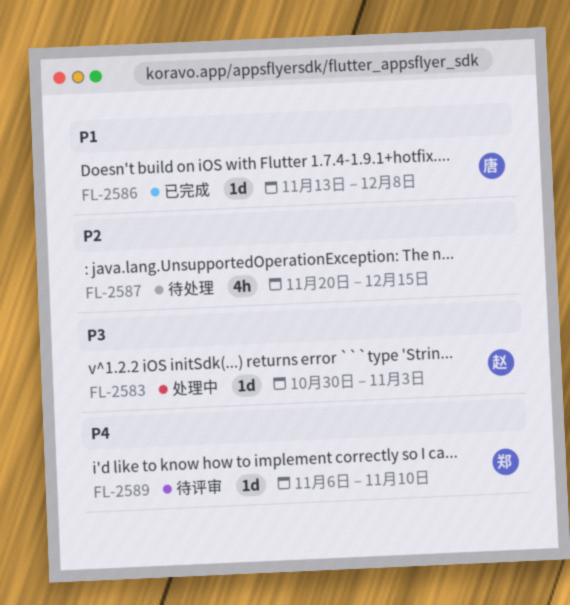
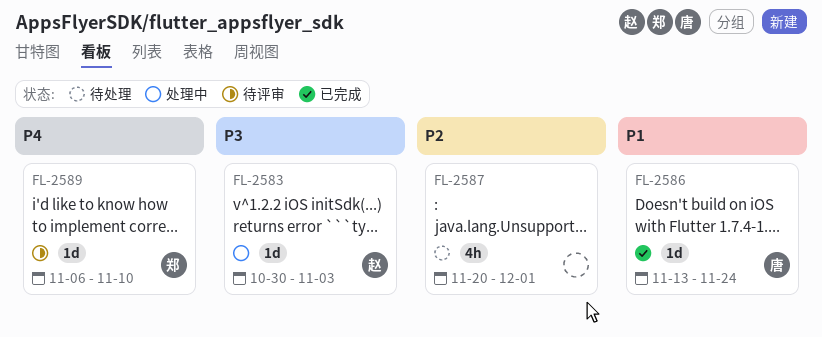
FL-2586, due: Dec 8 -> Nov 24
FL-2587, due: Dec 15 -> Dec 1

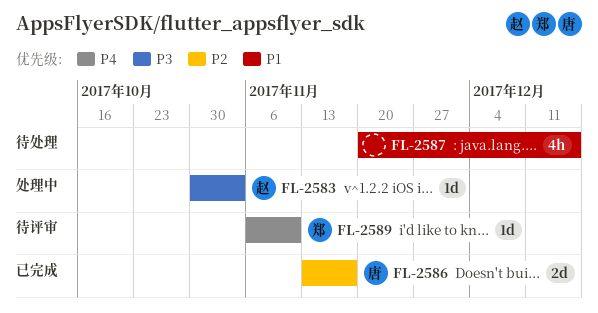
FL-2586, priority: P1 -> P2
FL-2586, estimate: 1d -> 2d
FL-2586, due: Nov 24 -> Nov 17
FL-2587, priority: P2 -> P1
FL-2587, due: Dec 1 -> Dec 15

